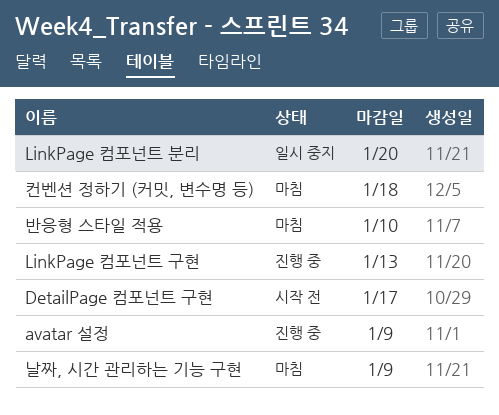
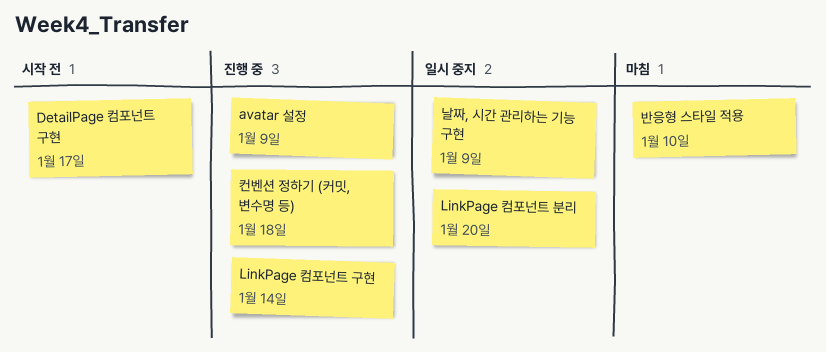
LinkPage 컴포넌트 구현, due: Jan 13 -> Jan 14
날짜, 시간 관리하는 기능 구현, status: 마침 -> 일시 중지
컨벤션 정하기 (커밋, 변수명 등), status: 마침 -> 진행 중

